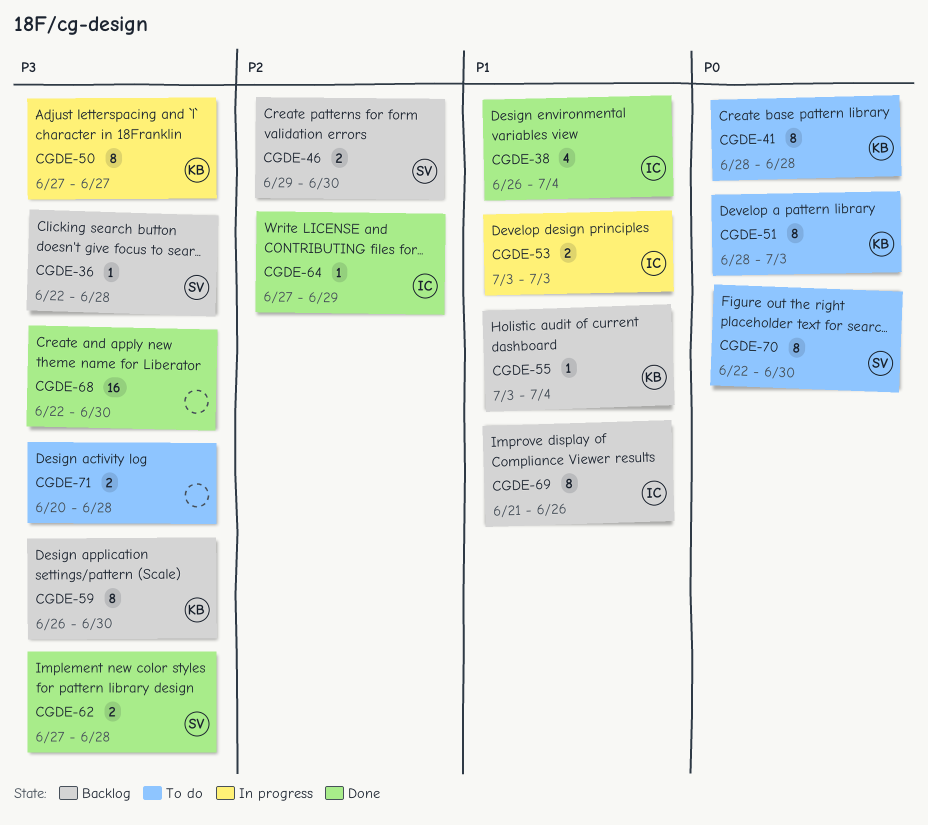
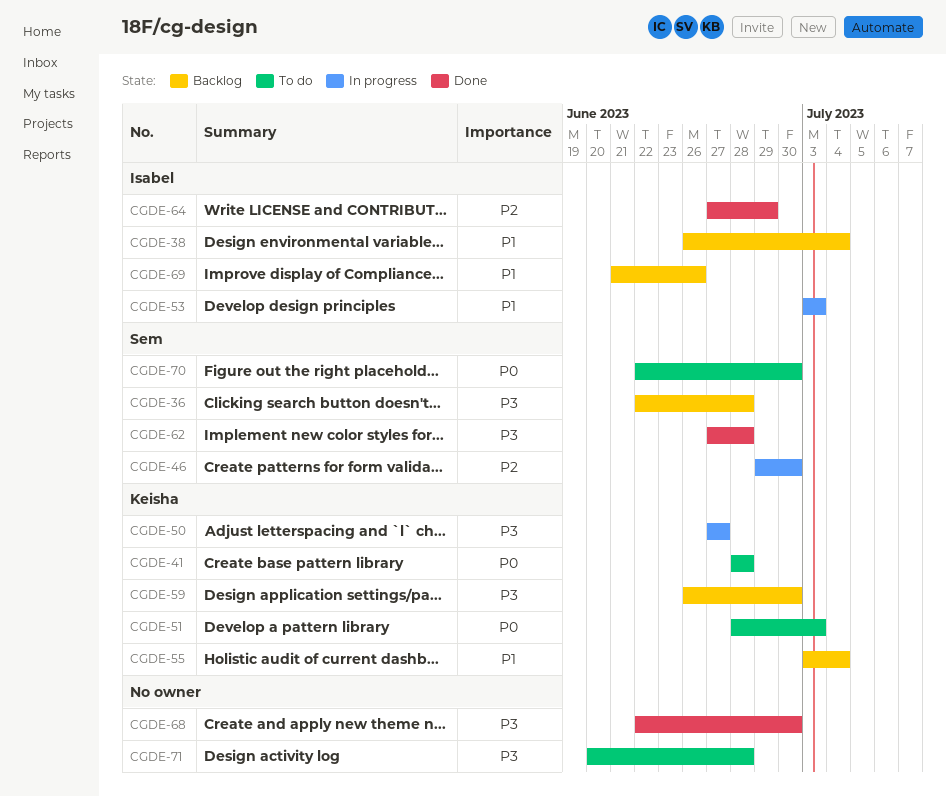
CGDE-38, status: Done -> Backlog
CGDE-46, status: Backlog -> In progress

